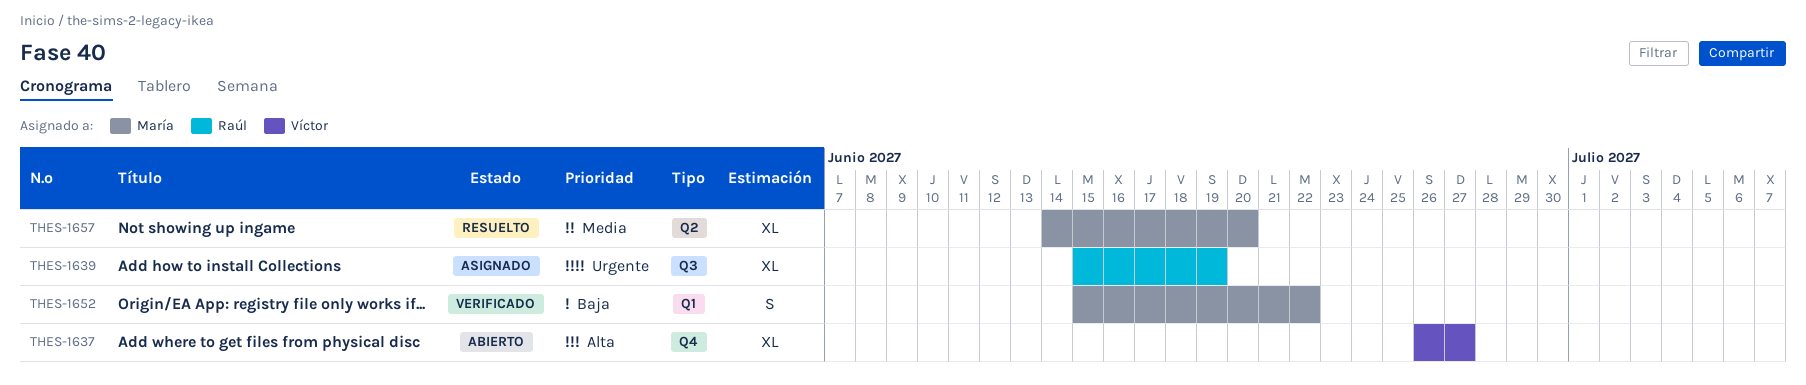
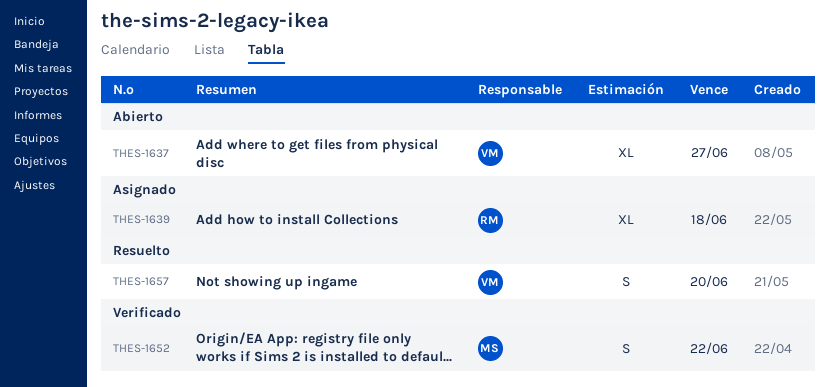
THES-1639, due: Jun 19 -> Jun 18
THES-1657, owner: María -> Víctor
THES-1657, estimate: XL -> S

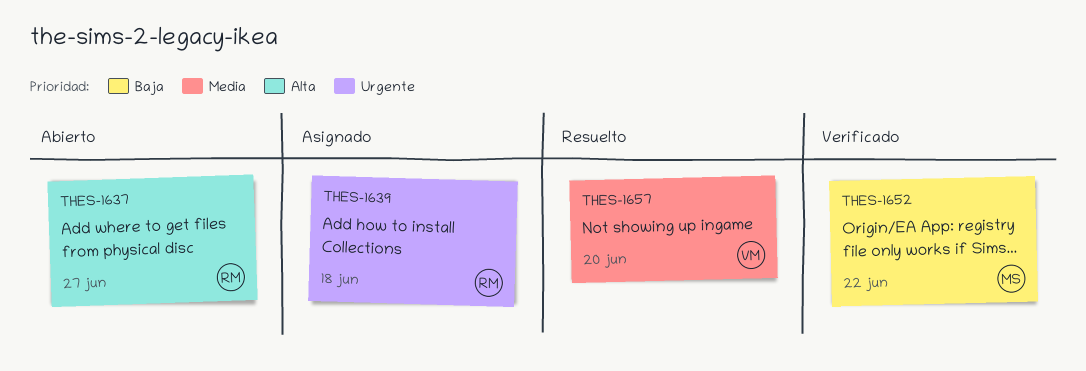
THES-1637, owner: VM -> RM

